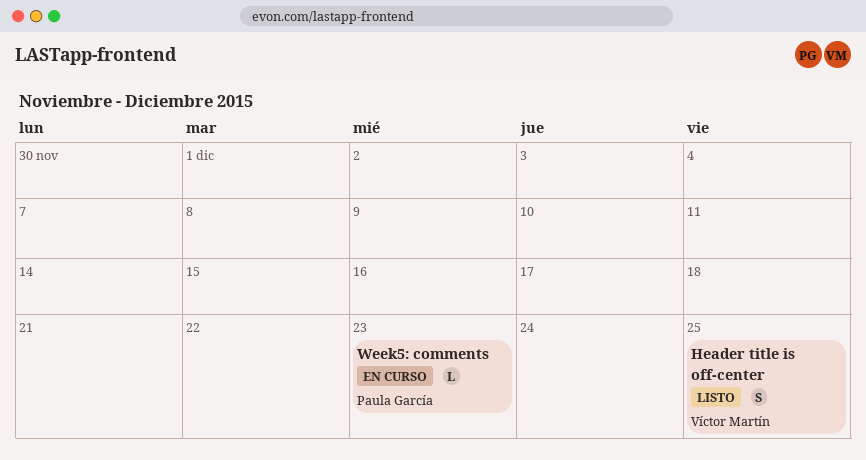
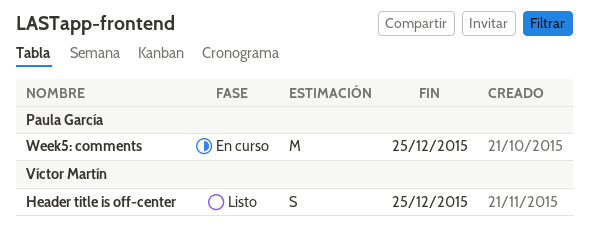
Week5: comments, estimate: L -> M
Week5: comments, due: Dec 23 -> Dec 25

